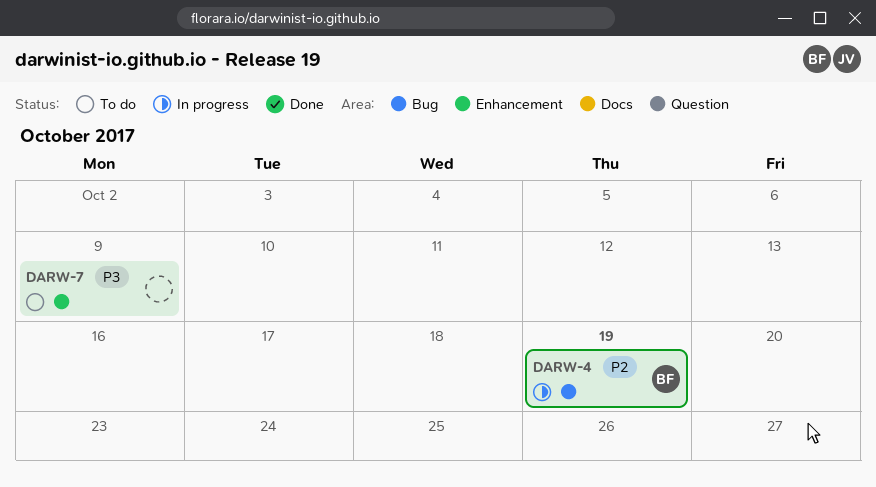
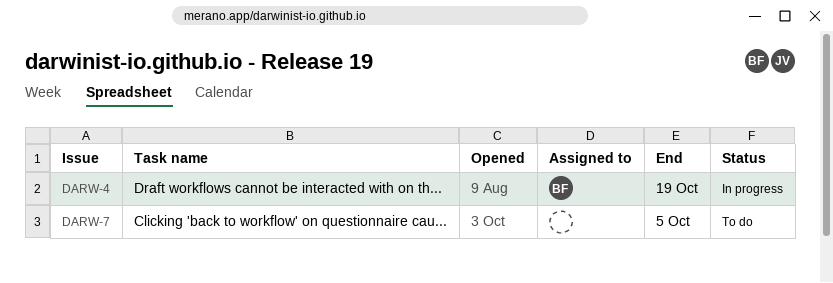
DARW-7, due: Oct 9 -> Oct 5

